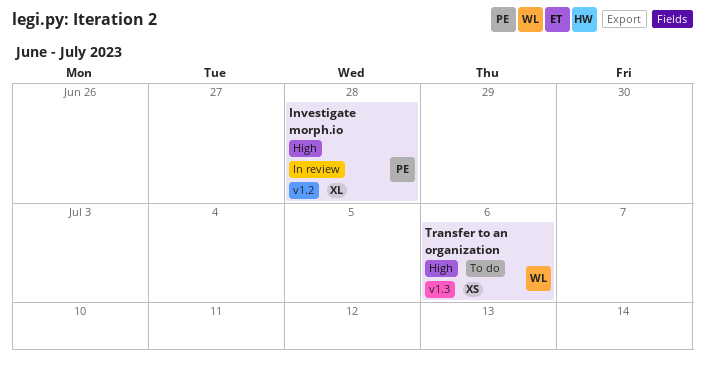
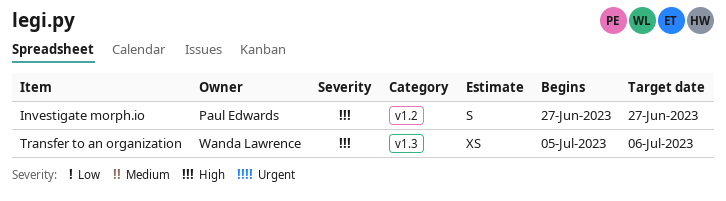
Investigate morph.io, estimate: XL -> S
Investigate morph.io, due: Jun 28 -> Jun 27

